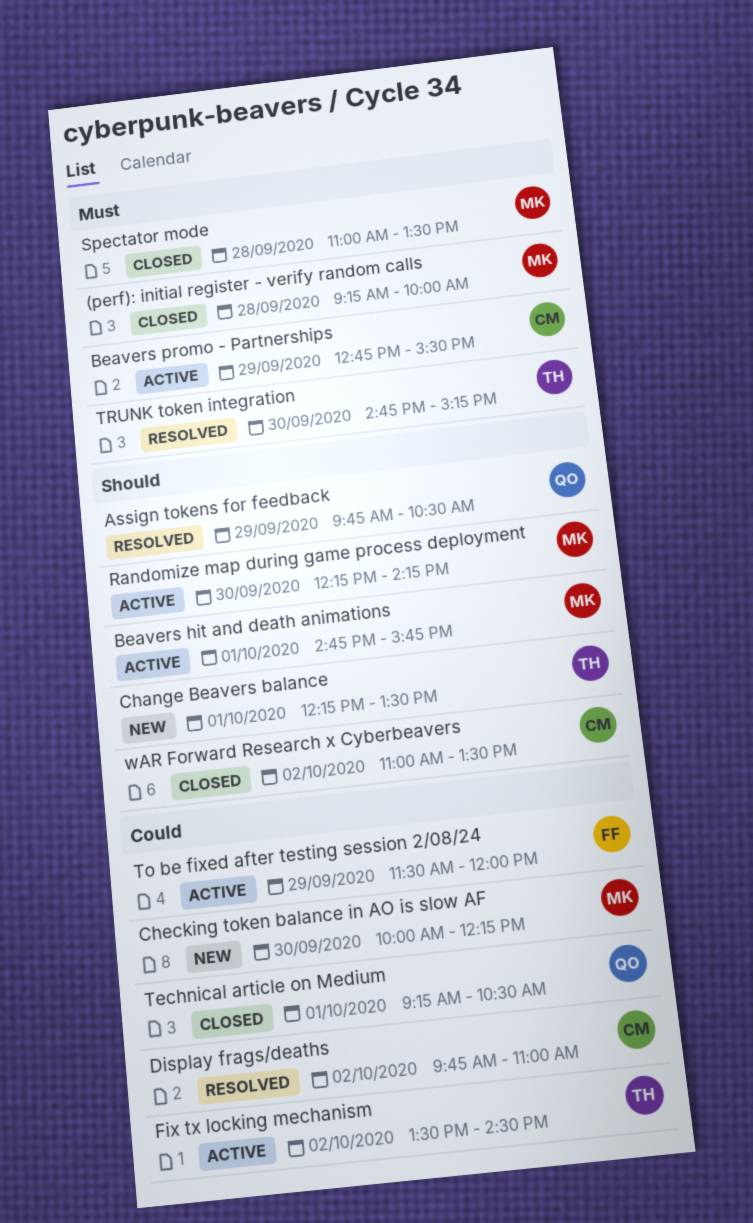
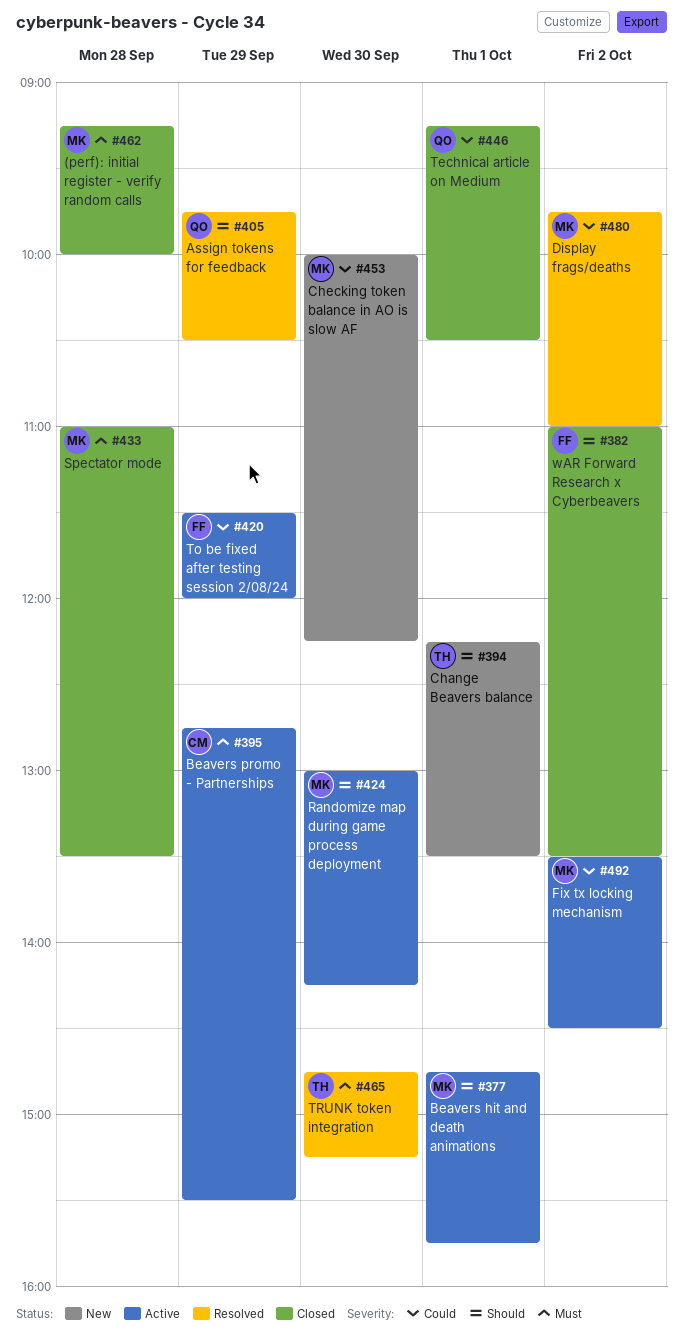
Display frags/deaths, owner: CM -> MK
Fix tx locking mechanism, owner: TH -> MK
Randomize map during game process deployment, begins: 12:15 -> 13:00
wAR Forward Research x Cyberbeavers, owner: CM -> FF

